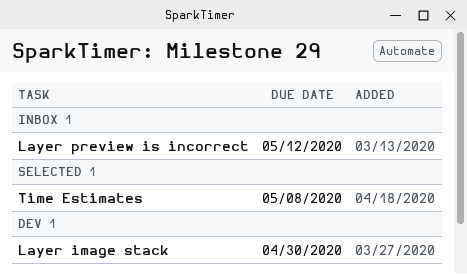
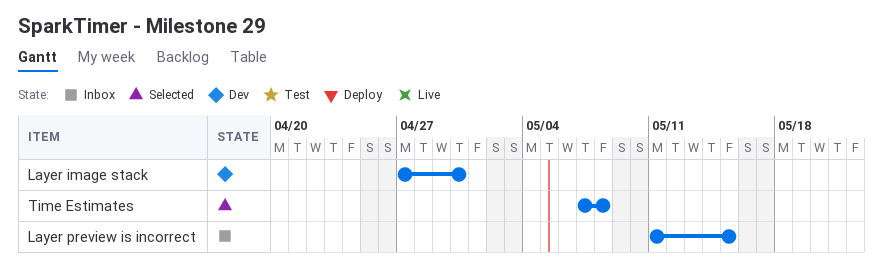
Layer preview is incorrect, due: May 12 -> May 15

